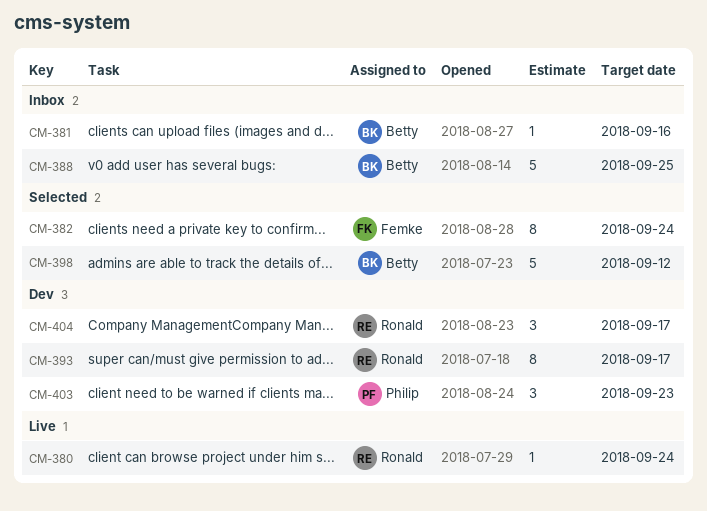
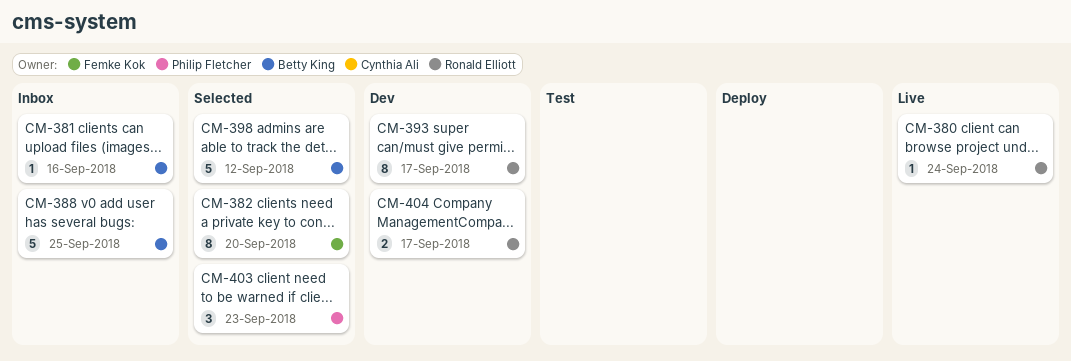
CM-382, due: Sep 24 -> Sep 20
CM-403, status: Dev -> Selected
CM-404, estimate: 3 -> 2

